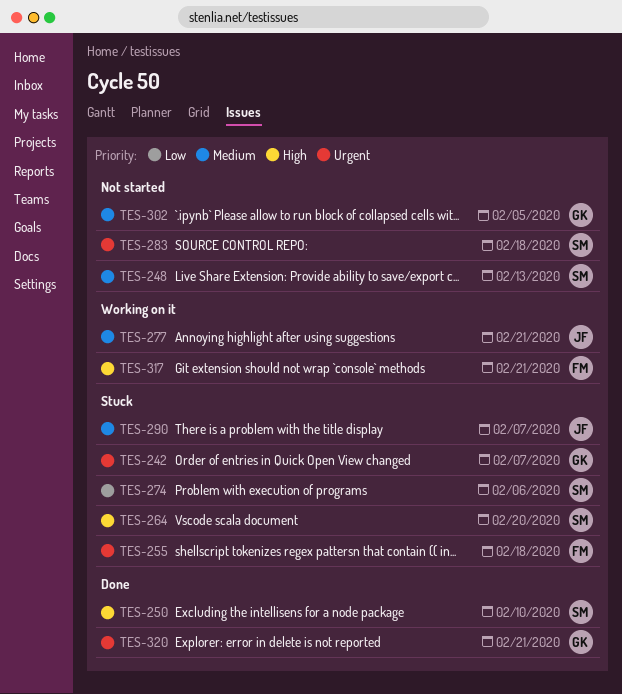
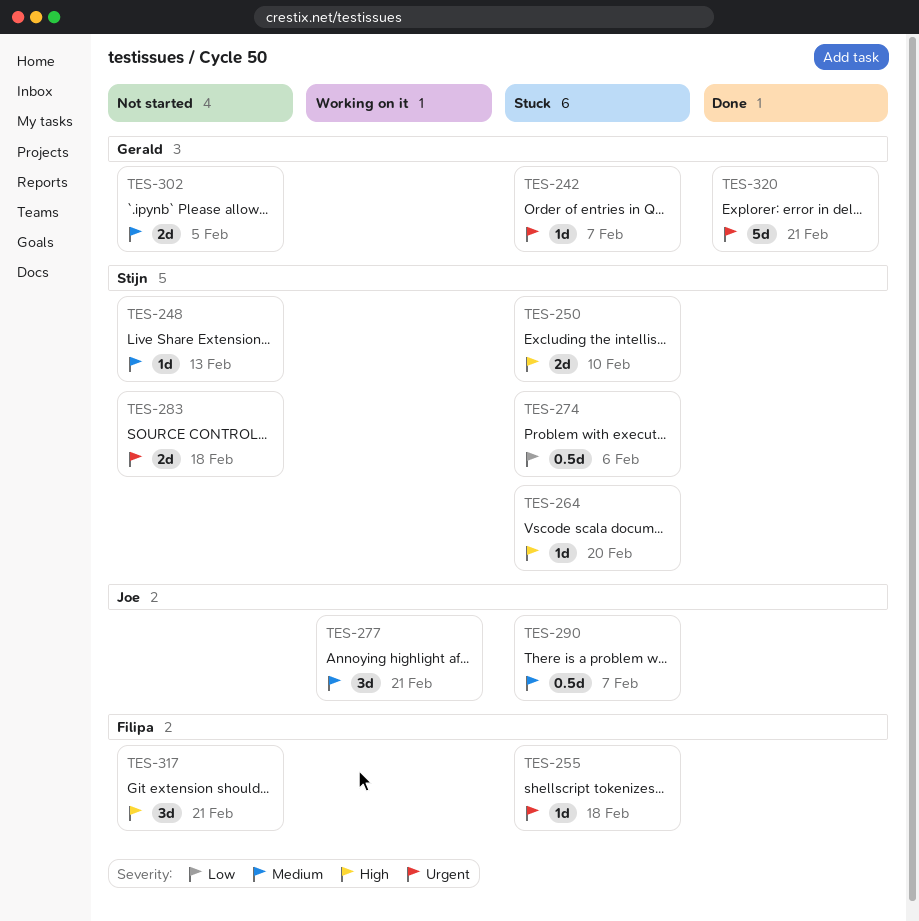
TES-250, status: Done -> Stuck
TES-317, status: Working on it -> Not started

